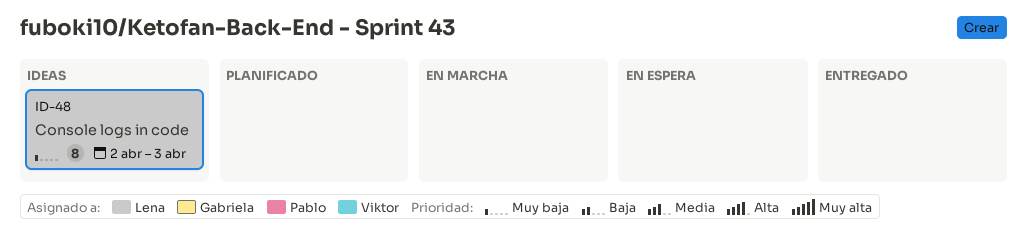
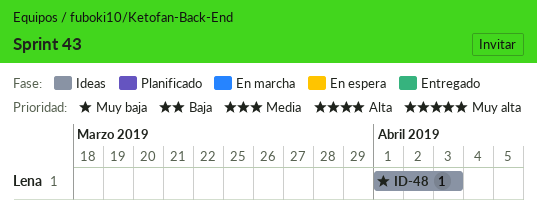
ID-48, estimate: 8 -> 1
ID-48, start: Apr 2 -> Apr 1

